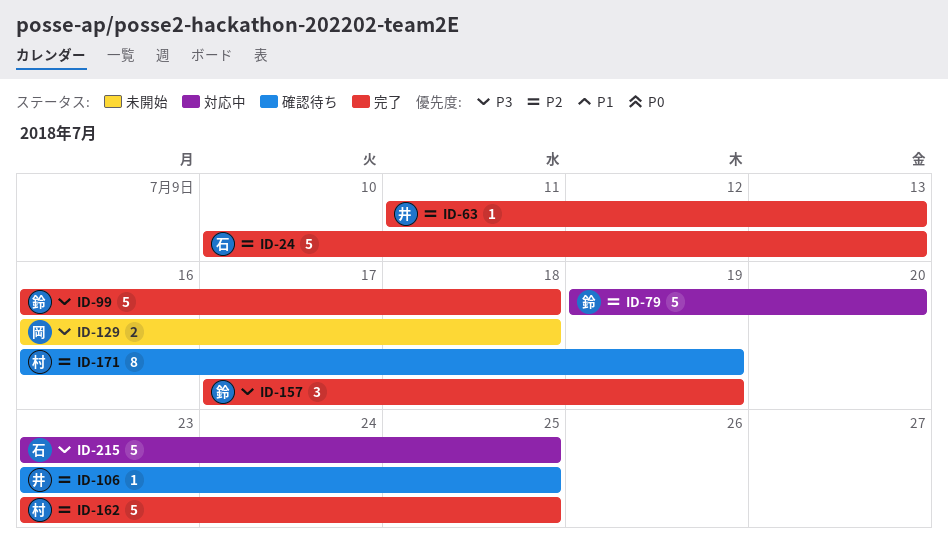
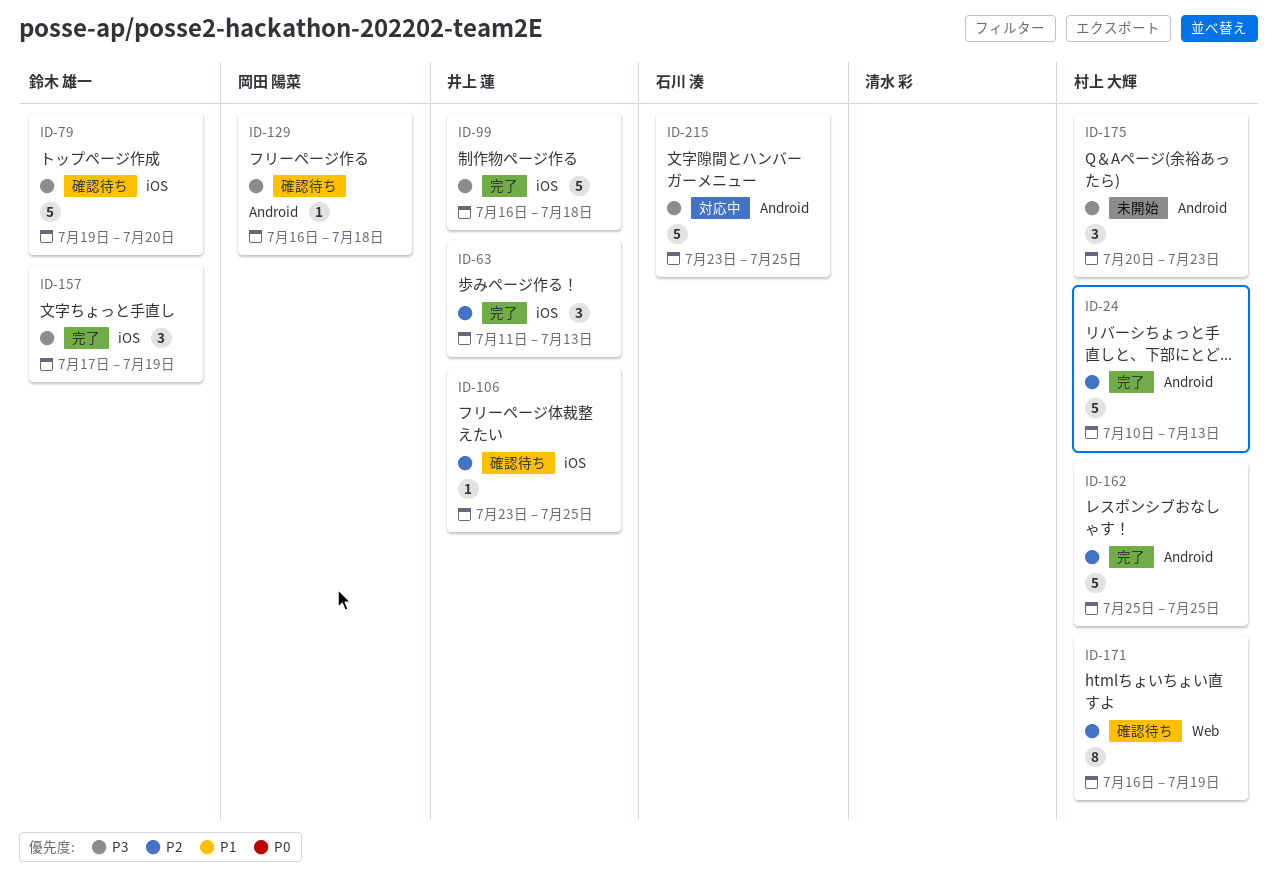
ID-24, owner: 石川 湊 -> 村上 大輝
ID-63, estimate: 1 -> 3
ID-79, status: 対応中 -> 確認待ち
ID-79, priority: P2 -> P3
ID-99, owner: 鈴木 雄一 -> 井上 蓮
ID-129, status: 未開始 -> 確認待ち
ID-129, estimate: 2 -> 1
ID-162, start: Jul 23 -> Jul 25
ID-175: none -> present

